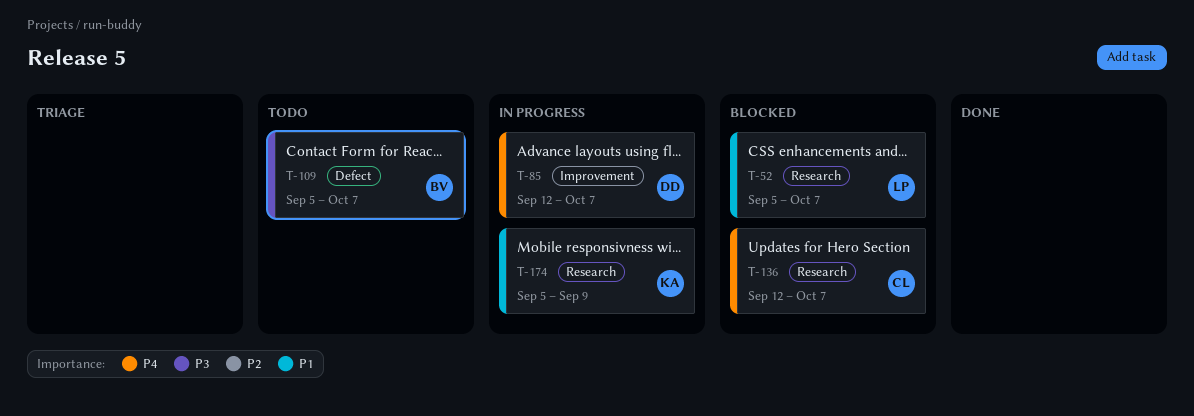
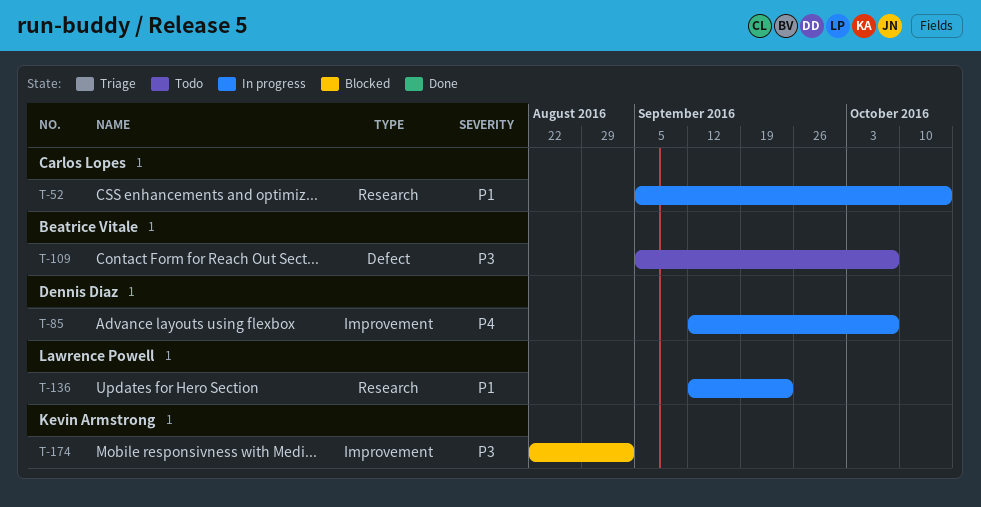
T-52, status: Blocked -> In progress
T-52, owner: Lawrence Powell -> Carlos Lopes
T-52, due: Oct 7 -> Oct 14
T-136, status: Blocked -> In progress
T-136, owner: Carlos Lopes -> Lawrence Powell
T-136, priority: P4 -> P1
T-136, due: Oct 7 -> Sep 23
T-174, status: In progress -> Blocked
T-174, priority: P1 -> P3
T-174, label: Research -> Improvement
T-174, start: Sep 5 -> Aug 22
T-174, due: Sep 9 -> Sep 2

